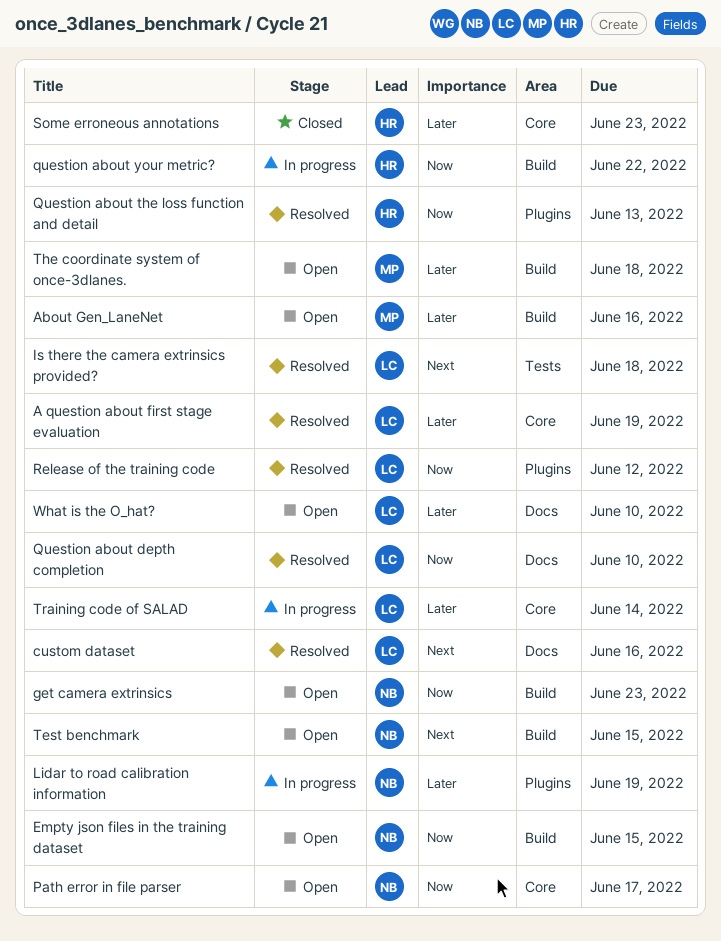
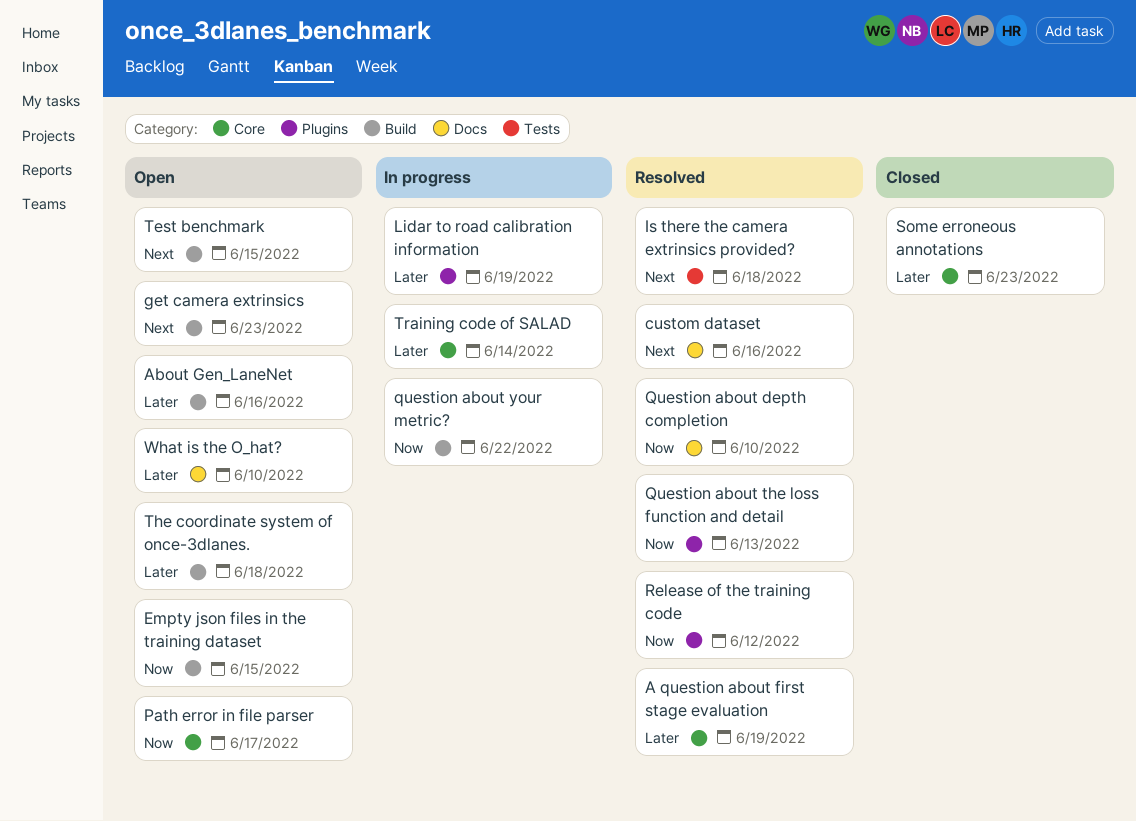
get camera extrinsics, priority: Now -> Next

